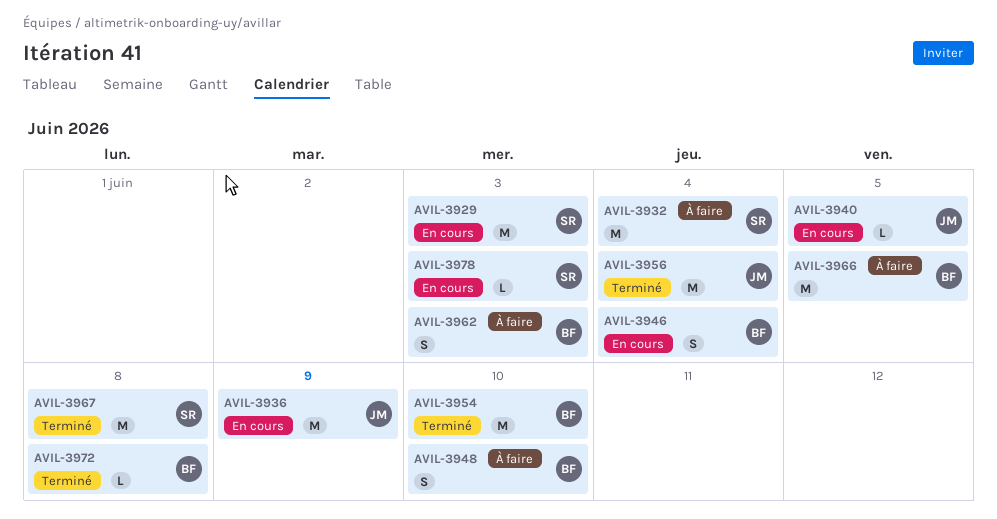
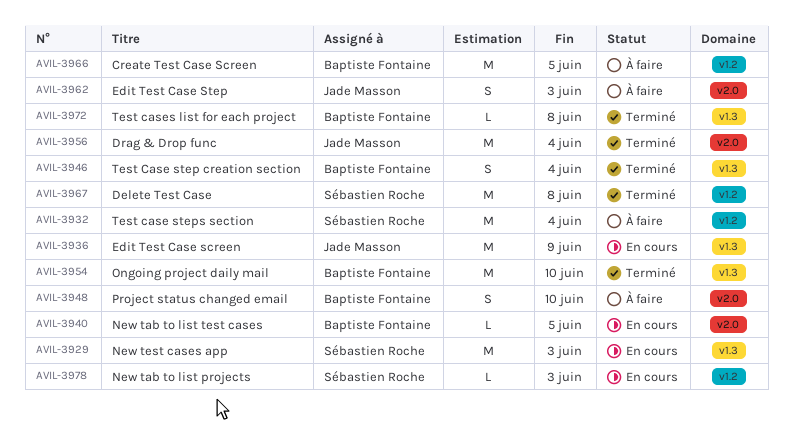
AVIL-3940, owner: Jade Masson -> Baptiste Fontaine
AVIL-3946, status: En cours -> Terminé
AVIL-3962, owner: Baptiste Fontaine -> Jade Masson

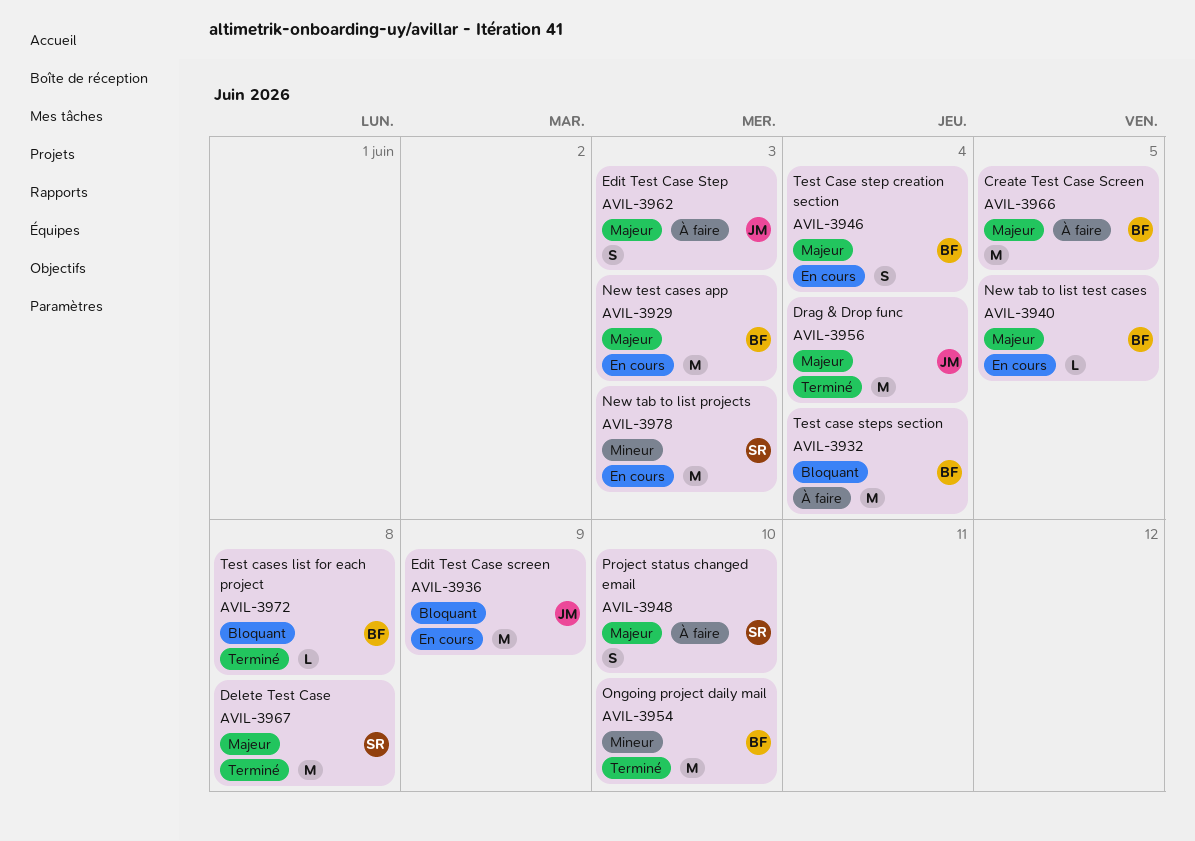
AVIL-3929, owner: Sébastien Roche -> Baptiste Fontaine
AVIL-3932, owner: Sébastien Roche -> Baptiste Fontaine
AVIL-3946, status: Terminé -> En cours
AVIL-3948, owner: Baptiste Fontaine -> Sébastien Roche
AVIL-3978, estimate: L -> M

